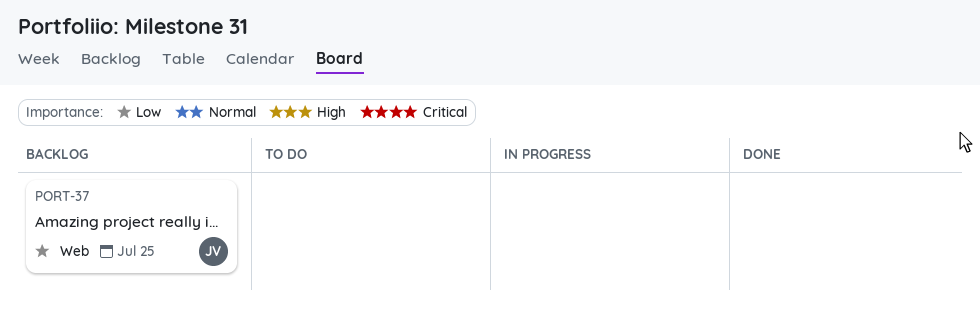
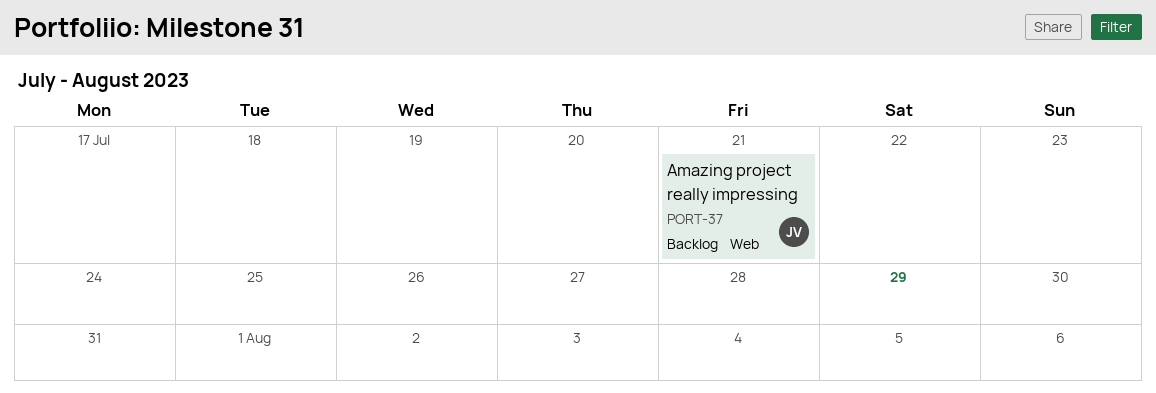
PORT-37, due: Jul 25 -> Jul 21

